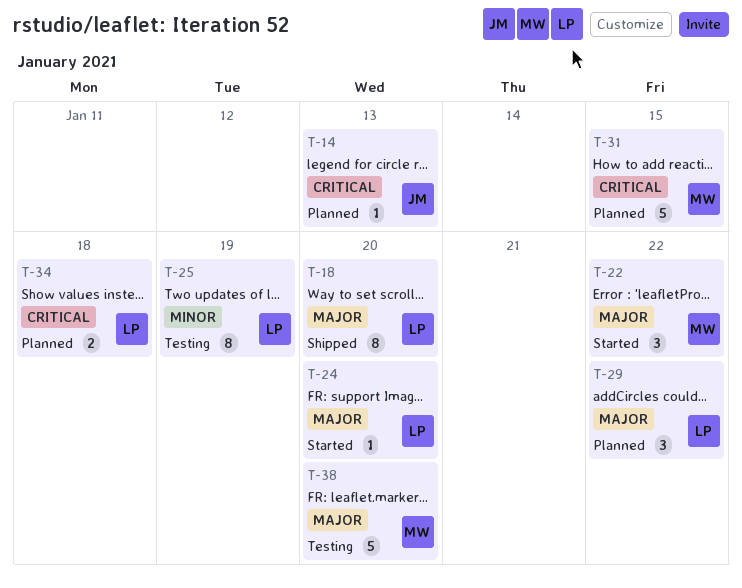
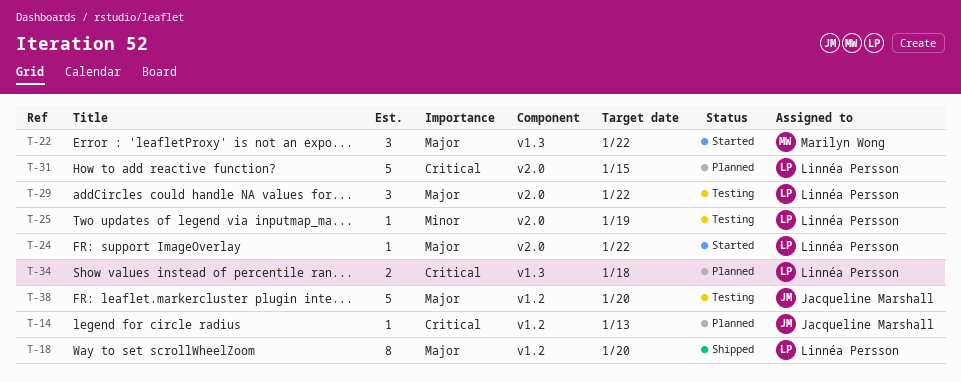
T-24, due: Jan 20 -> Jan 22
T-25, estimate: 8 -> 1
T-29, status: Planned -> Testing
T-31, owner: Marilyn Wong -> Linnéa Persson
T-38, owner: Marilyn Wong -> Jacqueline Marshall

